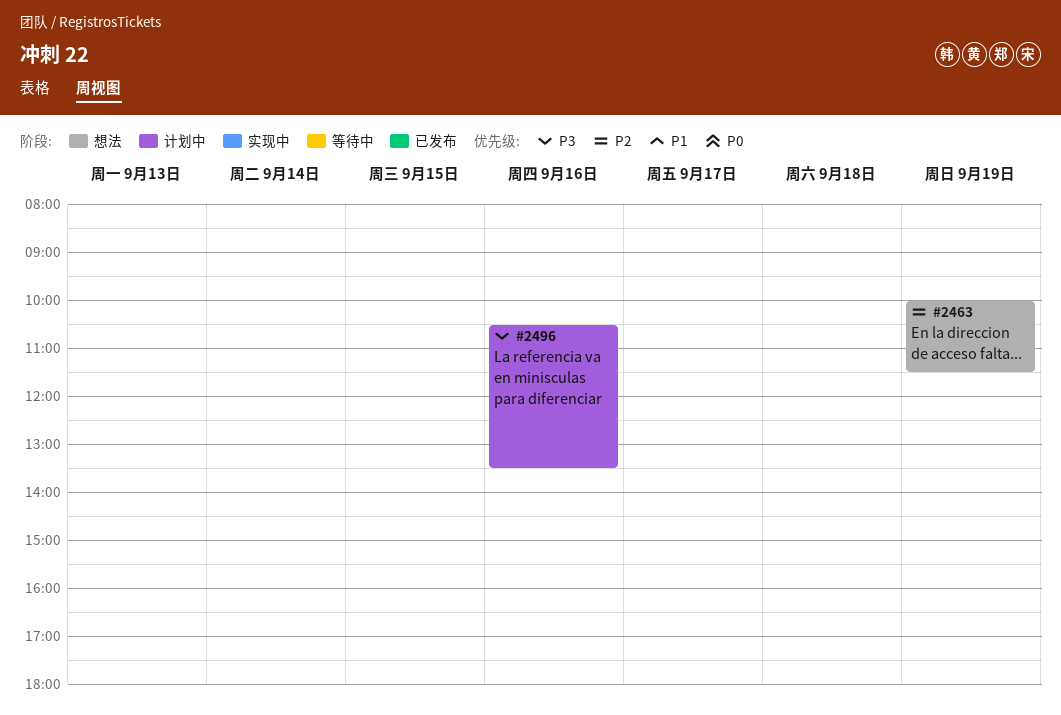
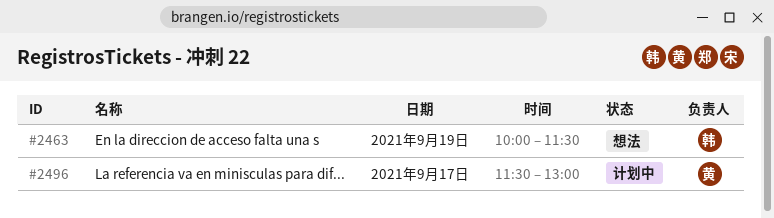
#2496, day: Sep 16 -> Sep 17
#2496, begins: 10:30 -> 11:30
#2496, ends: 13:30 -> 13:00

